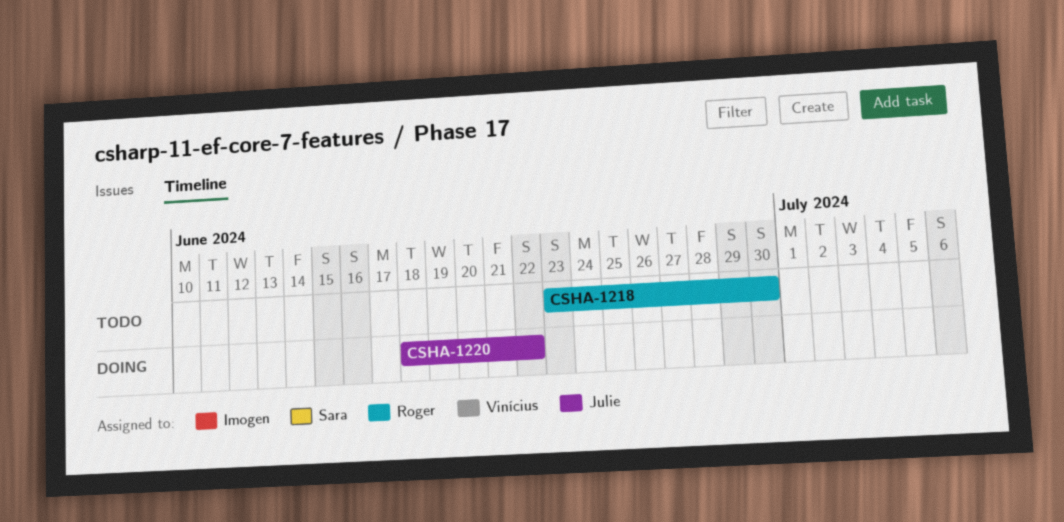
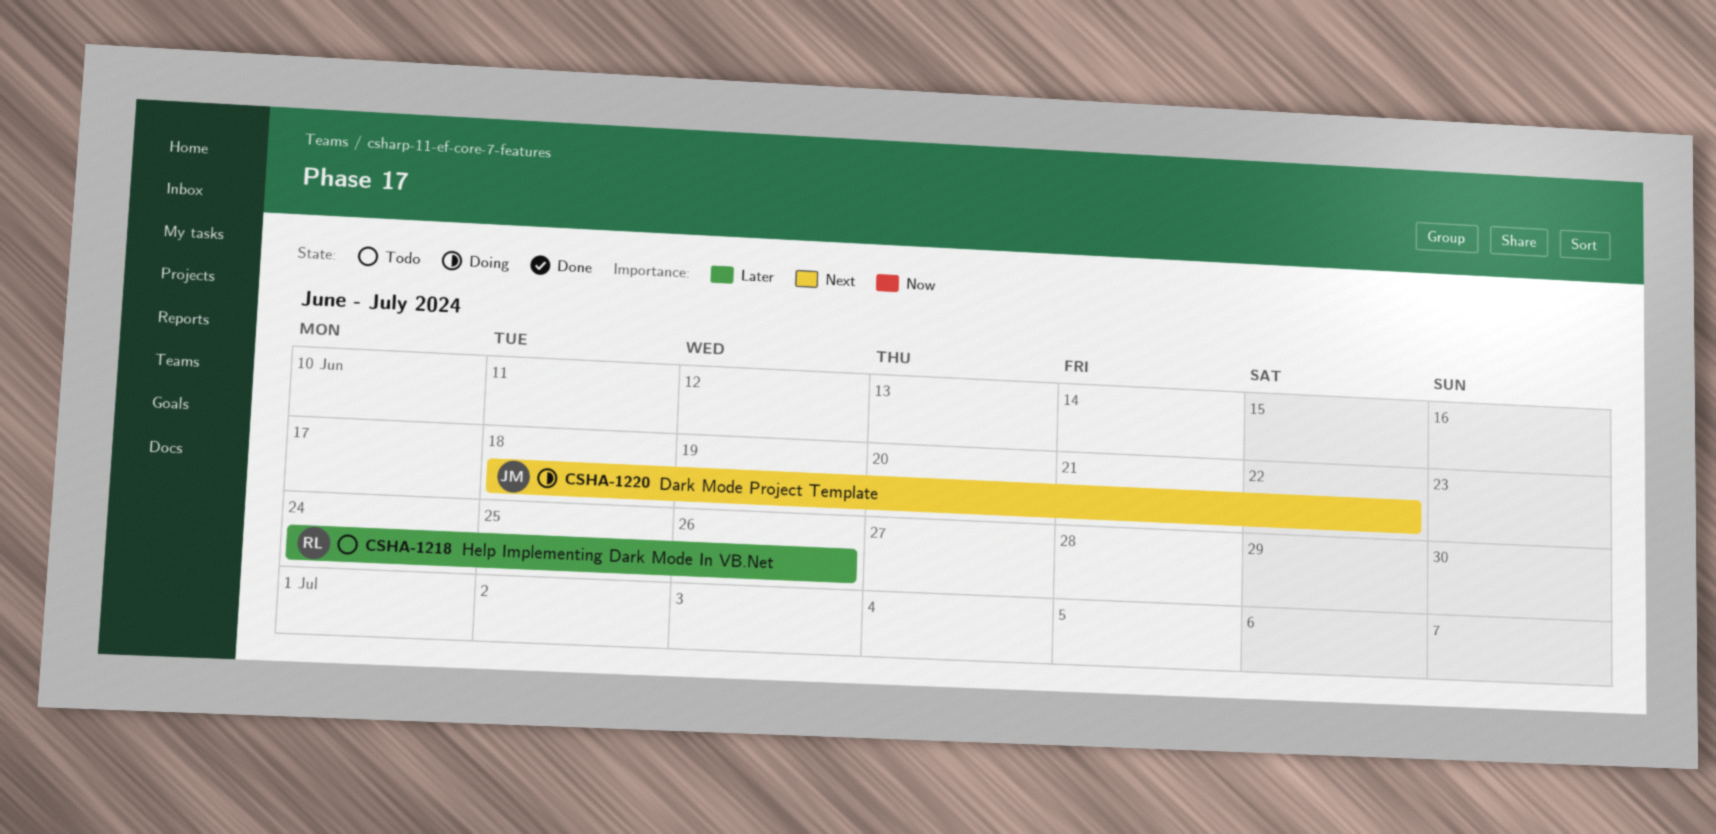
CSHA-1218, start: Jun 23 -> Jun 24
CSHA-1218, due: Jun 30 -> Jun 26

